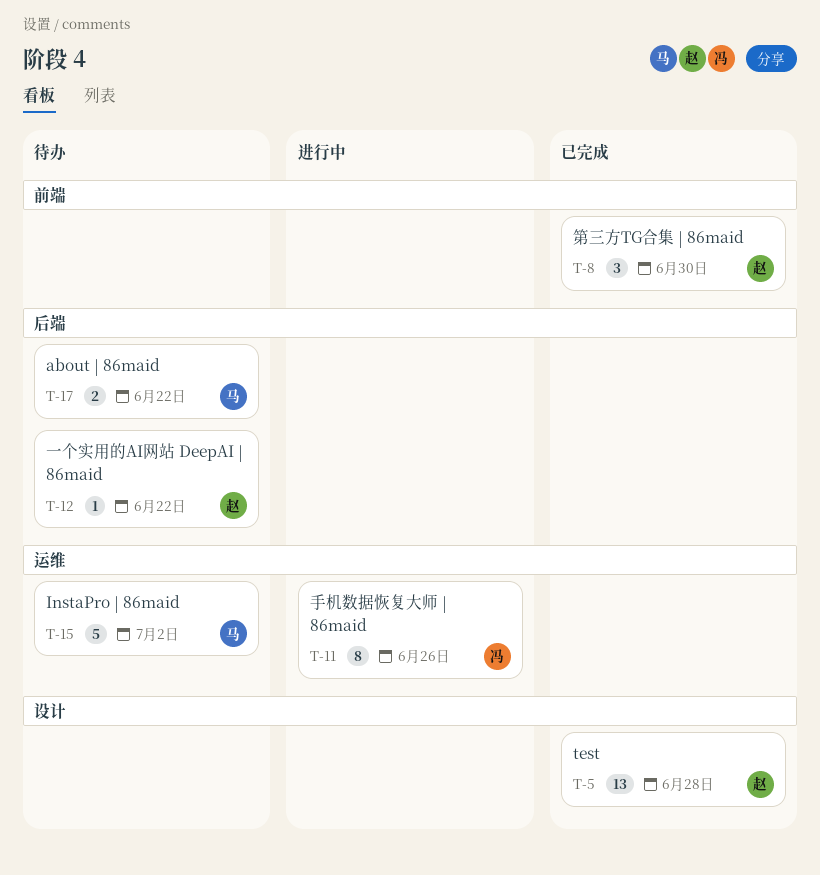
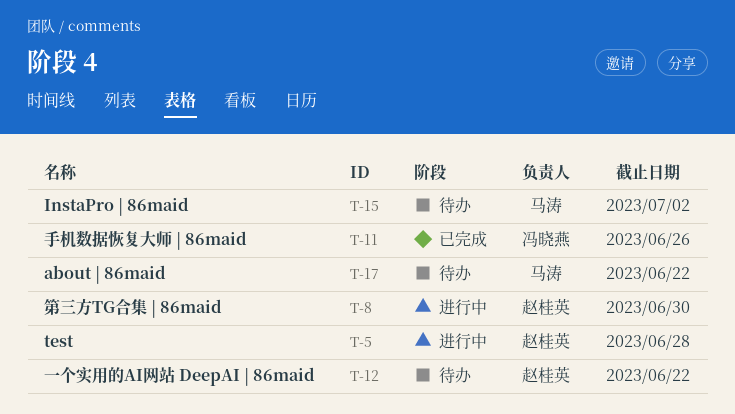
T-5, status: 已完成 -> 进行中
T-8, status: 已完成 -> 进行中
T-11, status: 进行中 -> 已完成

